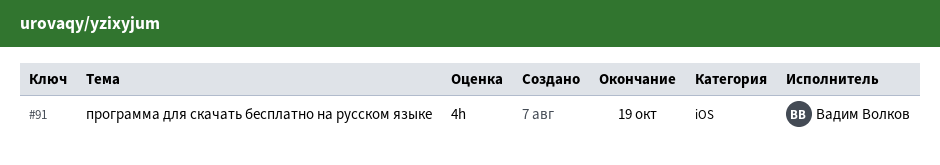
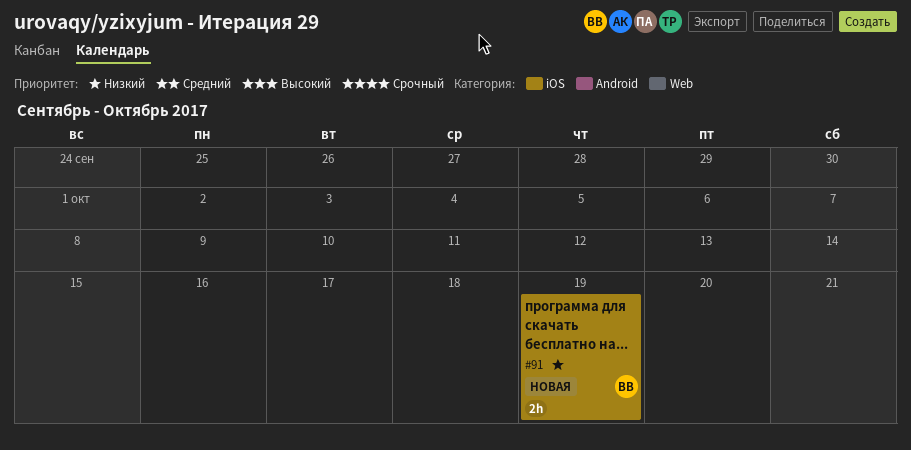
#91, estimate: 4h -> 2h

